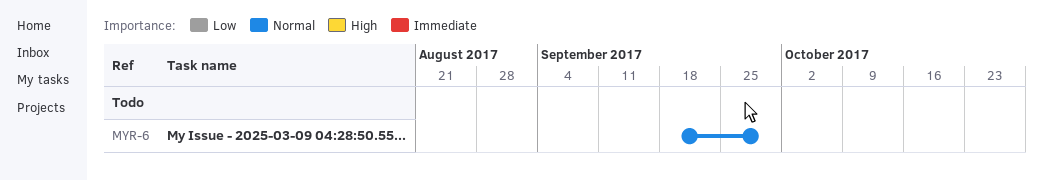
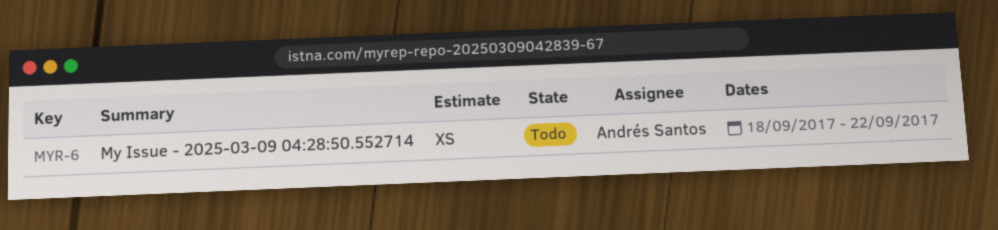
MYR-6, due: Sep 29 -> Sep 22

